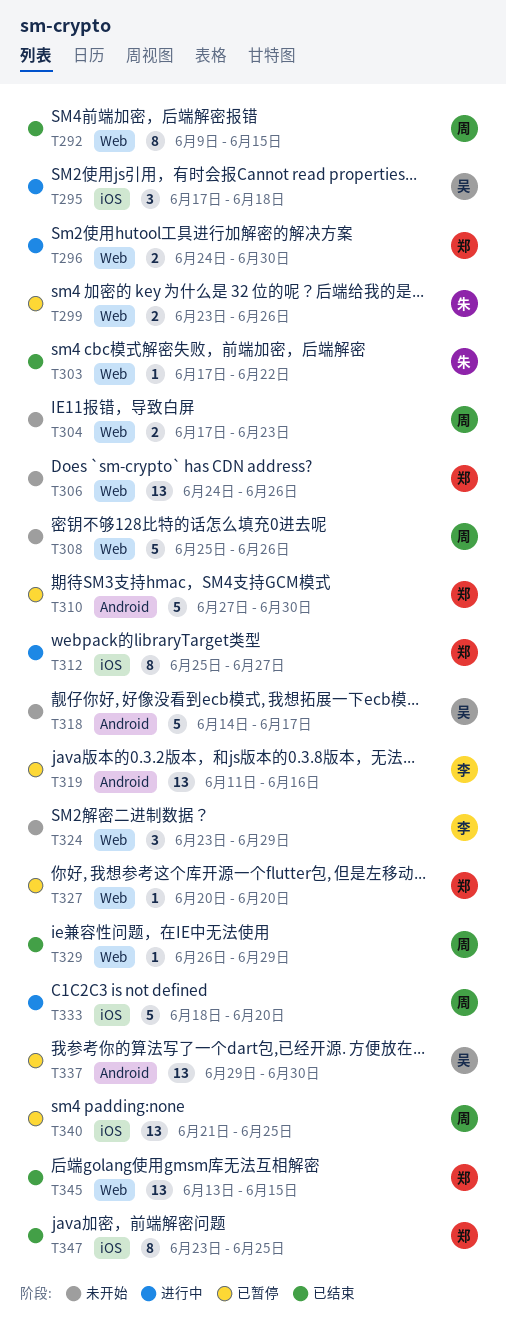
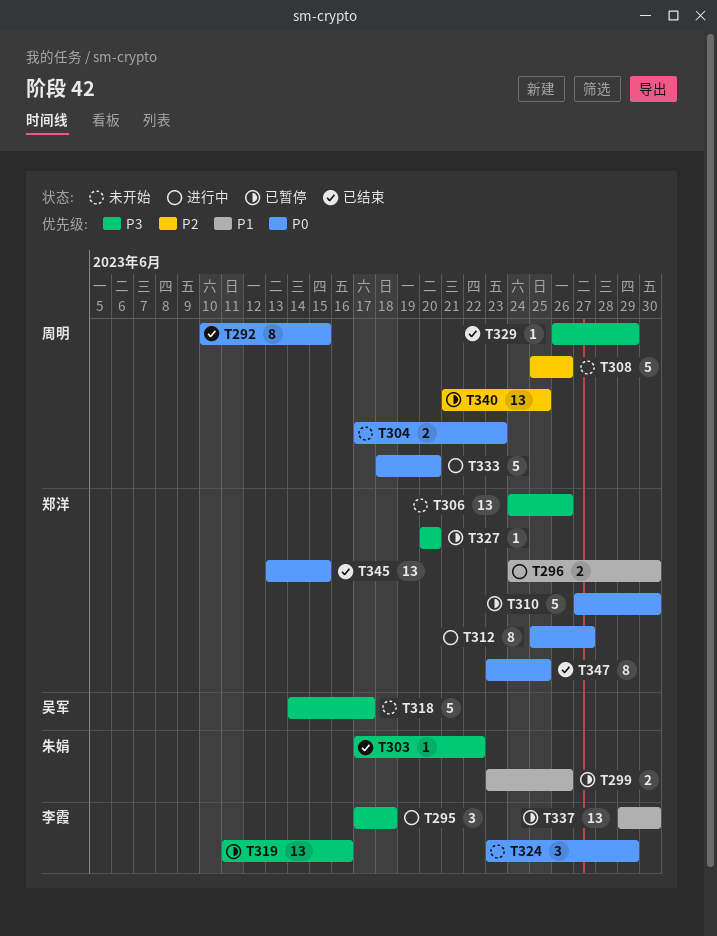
T292, start: Jun 9 -> Jun 10
T295, owner: 吴军 -> 李霞
T337, owner: 吴军 -> 李霞

